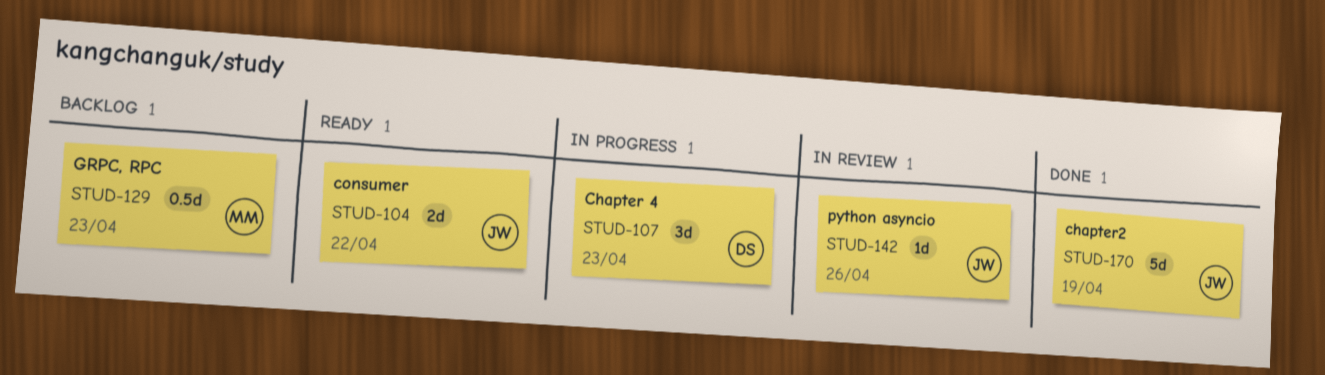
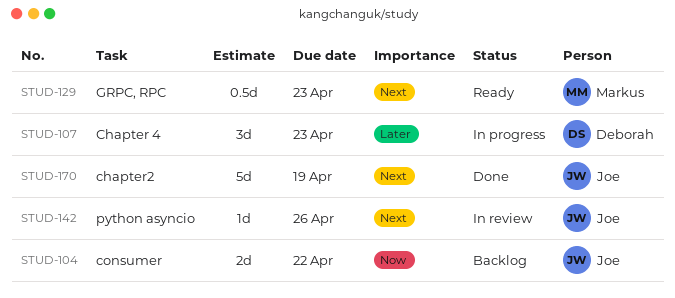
STUD-104, status: Ready -> Backlog
STUD-129, status: Backlog -> Ready

